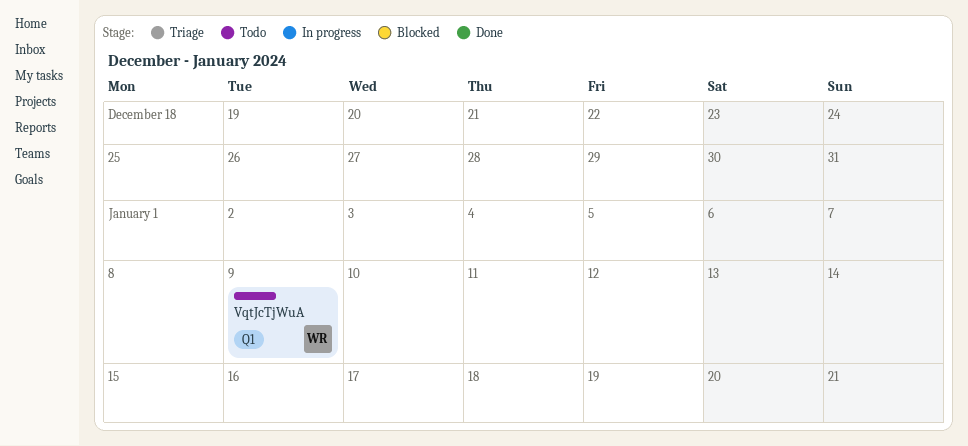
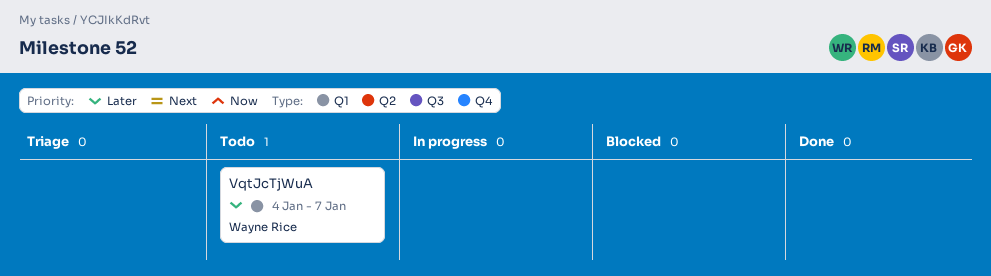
VqtJcTjWuA, due: Jan 9 -> Jan 7

